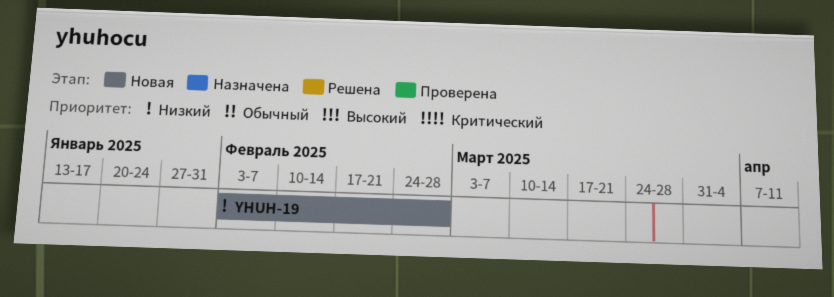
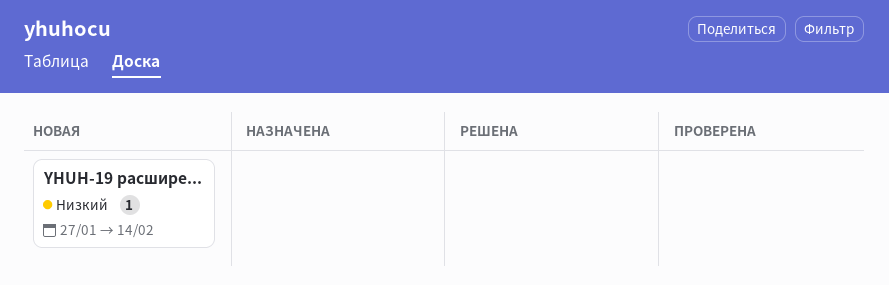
YHUH-19, start: Feb 3 -> Jan 27
YHUH-19, due: Feb 28 -> Feb 14

